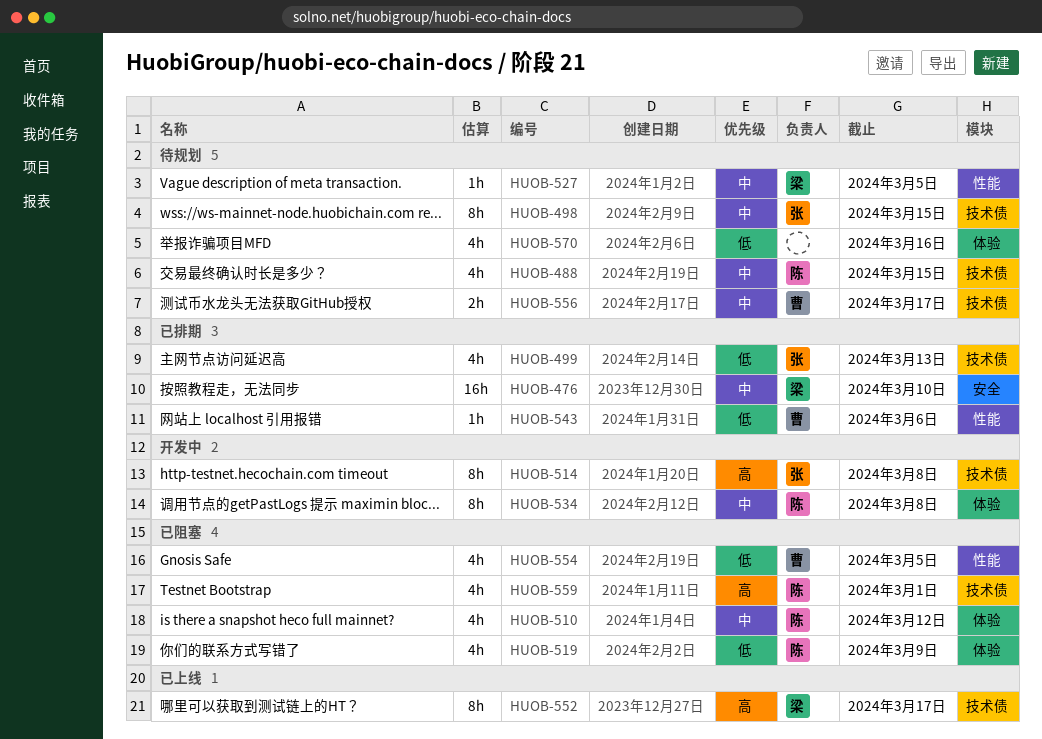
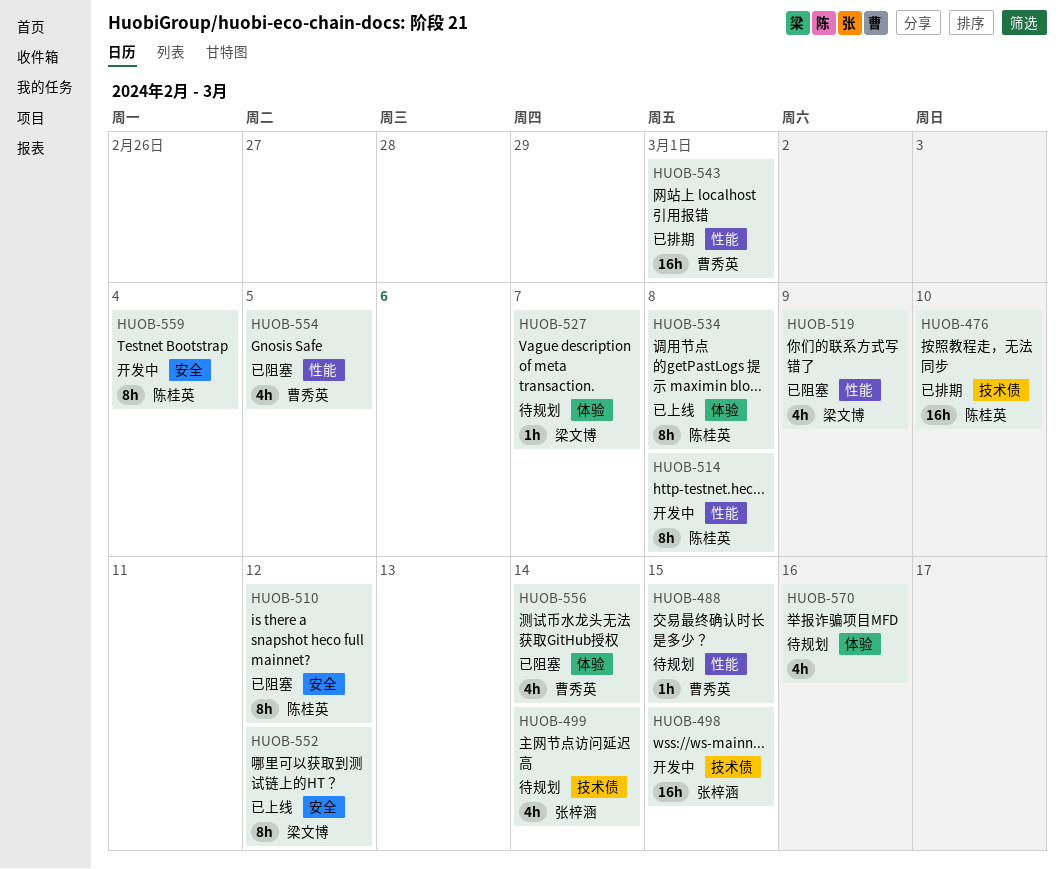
HUOB-476, owner: 梁文博 -> 陈桂英
HUOB-476, label: 安全 -> 技术债
HUOB-488, owner: 陈桂英 -> 曹秀英
HUOB-488, label: 技术债 -> 性能
HUOB-488, estimate: 4h -> 1h
HUOB-498, status: 待规划 -> 开发中
HUOB-498, estimate: 8h -> 16h
HUOB-499, status: 已排期 -> 待规划
HUOB-499, due: Mar 13 -> Mar 14
HUOB-510, label: 体验 -> 安全
HUOB-510, estimate: 4h -> 8h
HUOB-514, owner: 张梓涵 -> 陈桂英
HUOB-514, label: 技术债 -> 性能
HUOB-519, owner: 陈桂英 -> 梁文博
HUOB-519, label: 体验 -> 性能
HUOB-527, label: 性能 -> 体验
HUOB-527, due: Mar 5 -> Mar 7
HUOB-534, status: 开发中 -> 已上线
HUOB-543, estimate: 1h -> 16h
HUOB-543, due: Mar 6 -> Mar 1
HUOB-552, label: 技术债 -> 安全
HUOB-552, due: Mar 17 -> Mar 12
HUOB-556, status: 待规划 -> 已阻塞
HUOB-556, label: 技术债 -> 体验
HUOB-556, estimate: 2h -> 4h
HUOB-556, due: Mar 17 -> Mar 14
HUOB-559, status: 已阻塞 -> 开发中
HUOB-559, label: 技术债 -> 安全
HUOB-559, estimate: 4h -> 8h
HUOB-559, due: Mar 1 -> Mar 4

